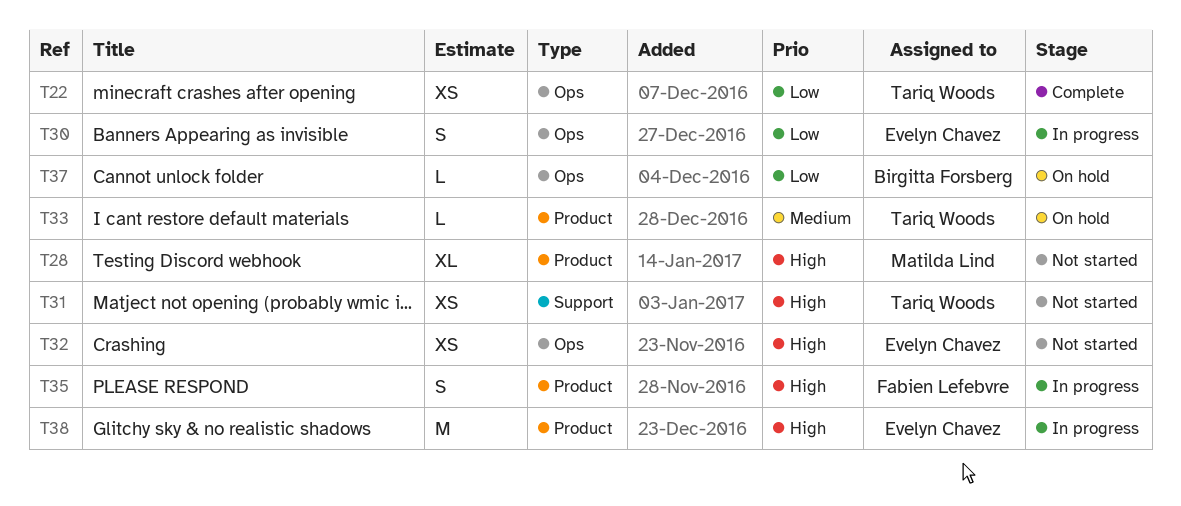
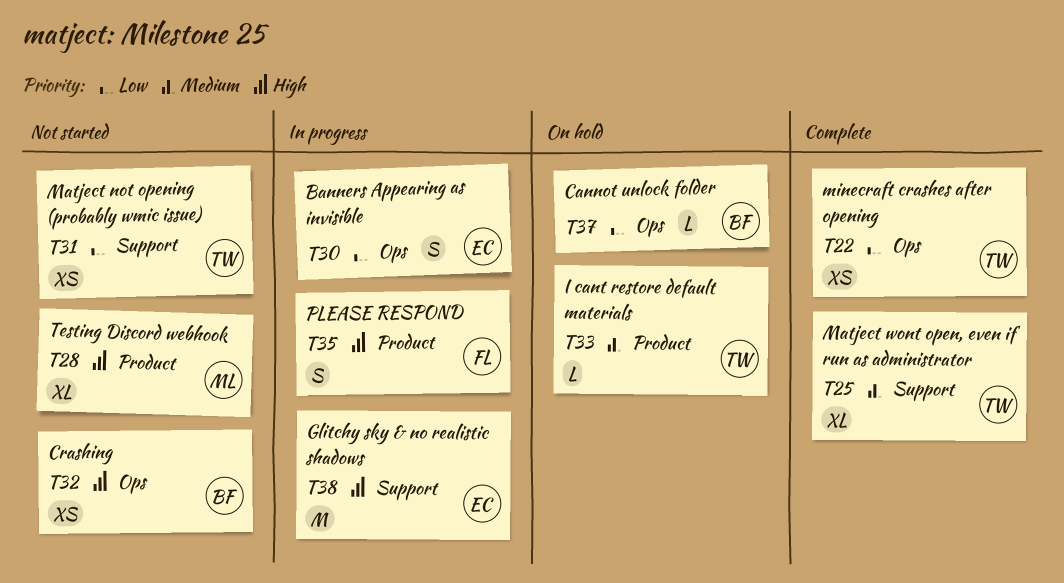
T25: none -> present
T31, priority: High -> Low
T32, owner: Evelyn Chavez -> Birgitta Forsberg
T38, label: Product -> Support

